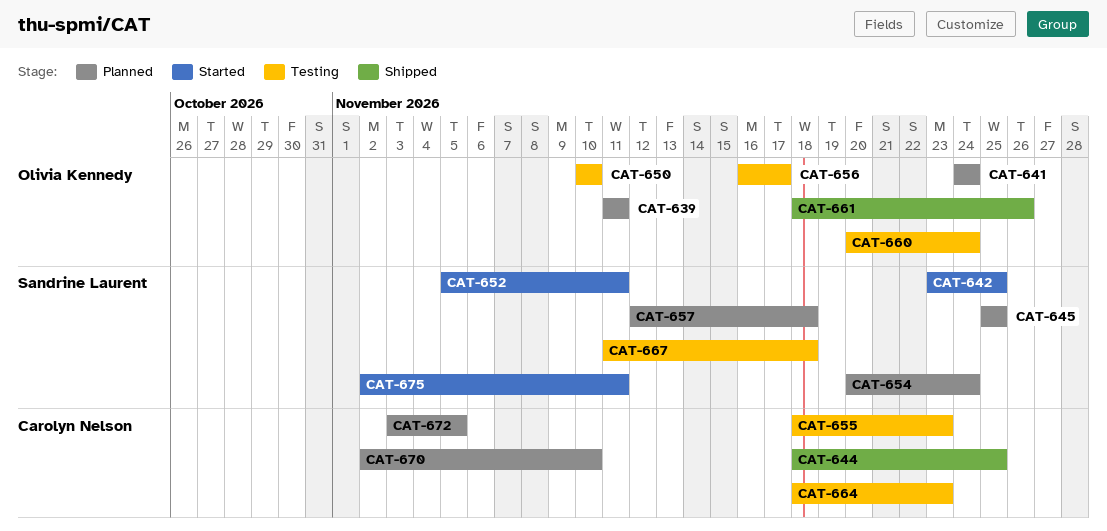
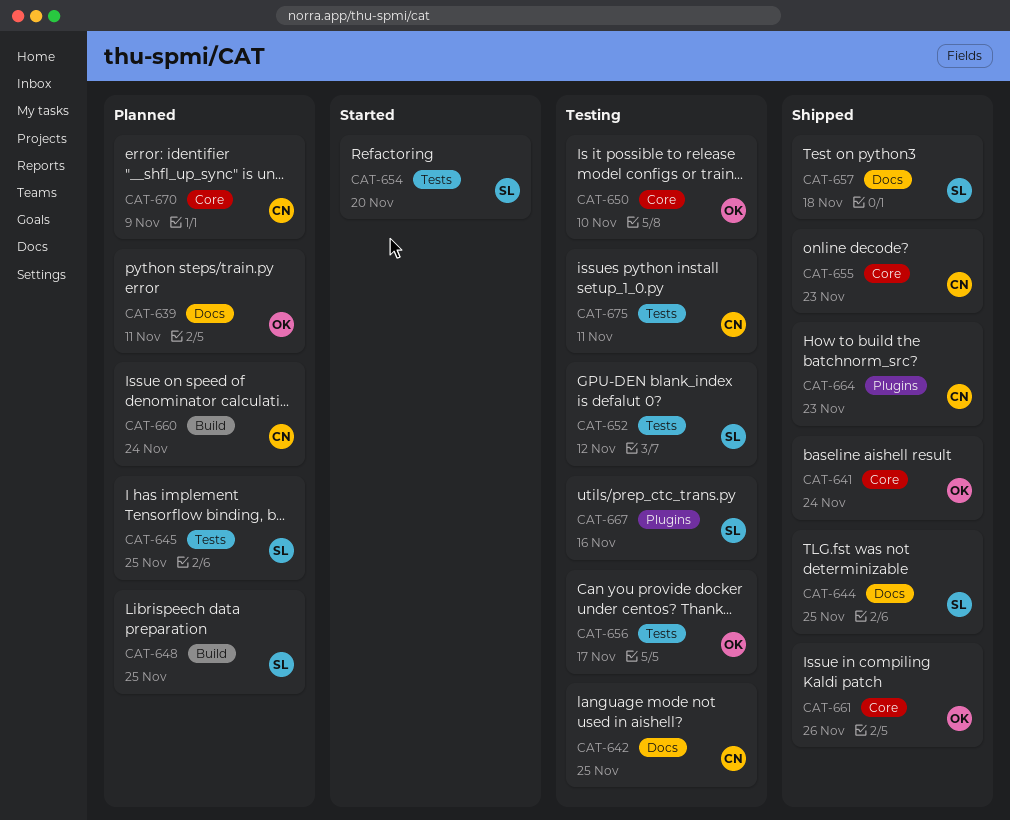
CAT-641, status: Planned -> Shipped
CAT-642, status: Started -> Testing
CAT-642, owner: Sandrine Laurent -> Carolyn Nelson
CAT-644, owner: Carolyn Nelson -> Sandrine Laurent
CAT-648: none -> present
CAT-652, status: Started -> Testing
CAT-652, due: Nov 11 -> Nov 12
CAT-654, status: Planned -> Started
CAT-654, due: Nov 24 -> Nov 20
CAT-655, status: Testing -> Shipped
CAT-657, status: Planned -> Shipped
CAT-660, status: Testing -> Planned
CAT-660, owner: Olivia Kennedy -> Carolyn Nelson
CAT-664, status: Testing -> Shipped
CAT-667, due: Nov 18 -> Nov 16
CAT-670, due: Nov 10 -> Nov 9
CAT-672: present -> none
CAT-675, status: Started -> Testing
CAT-675, owner: Sandrine Laurent -> Carolyn Nelson

